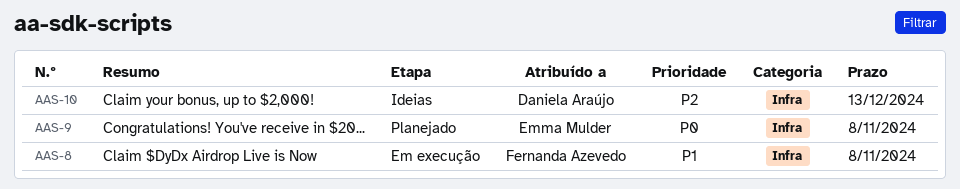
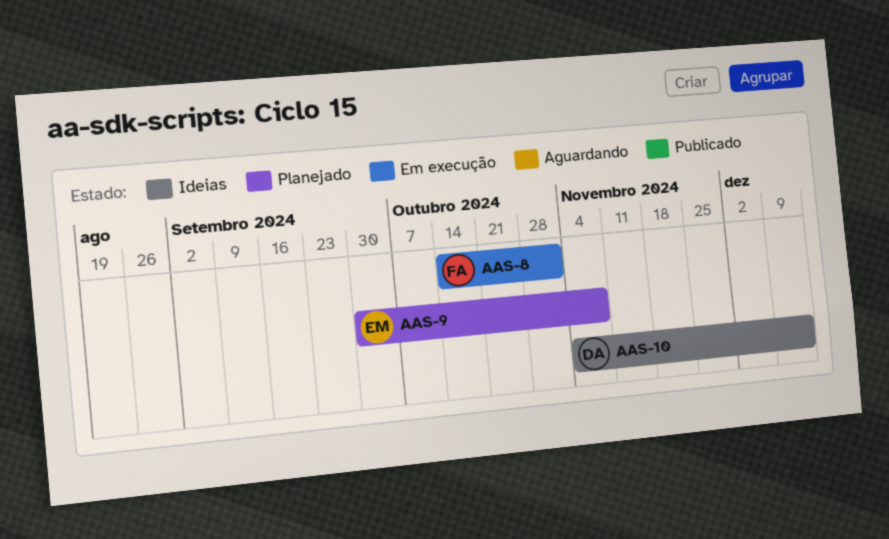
AAS-8, due: Nov 8 -> Nov 1

